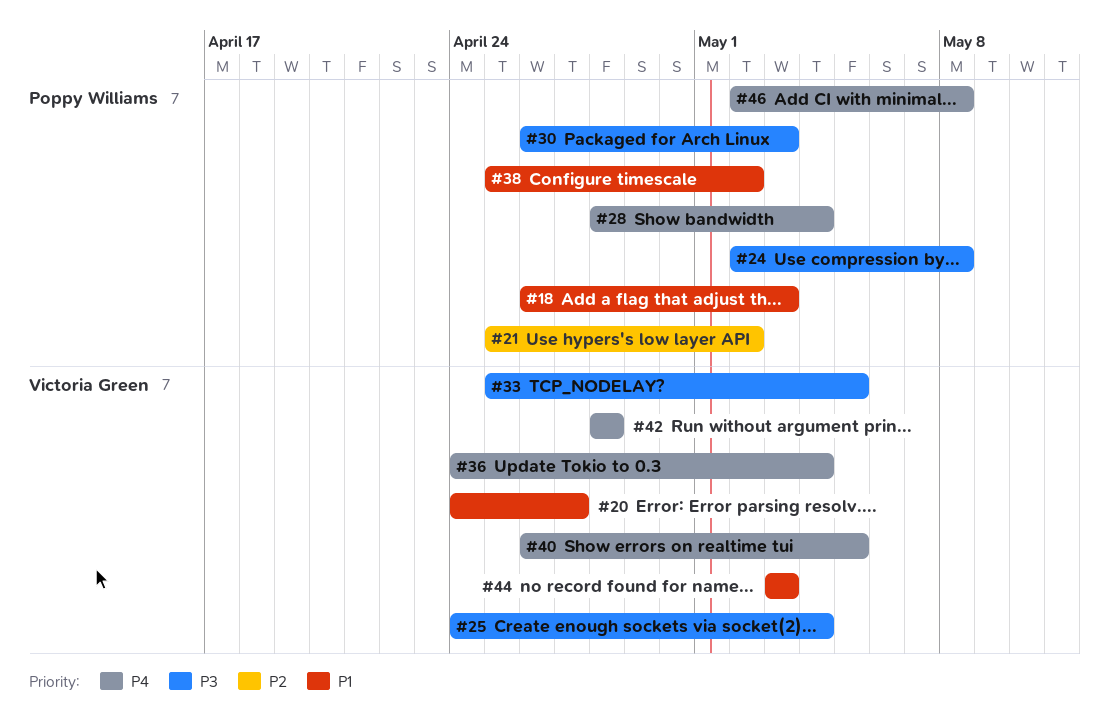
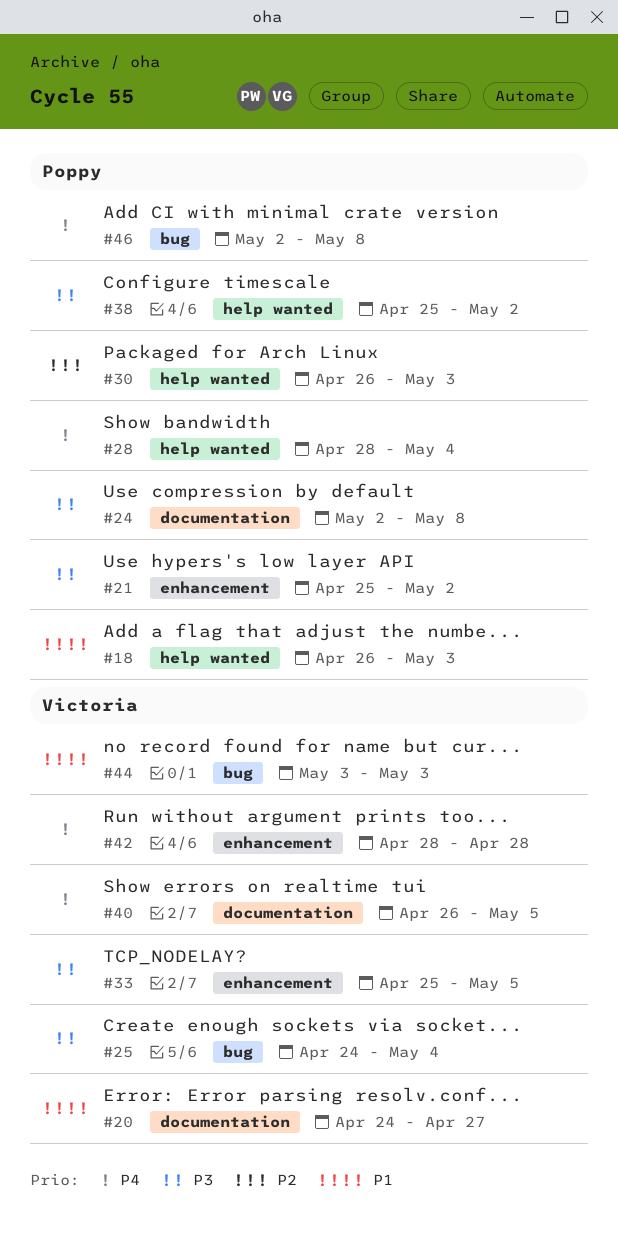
#21, priority: P2 -> P3
#30, priority: P3 -> P2
#36: present -> none
#38, priority: P1 -> P3

